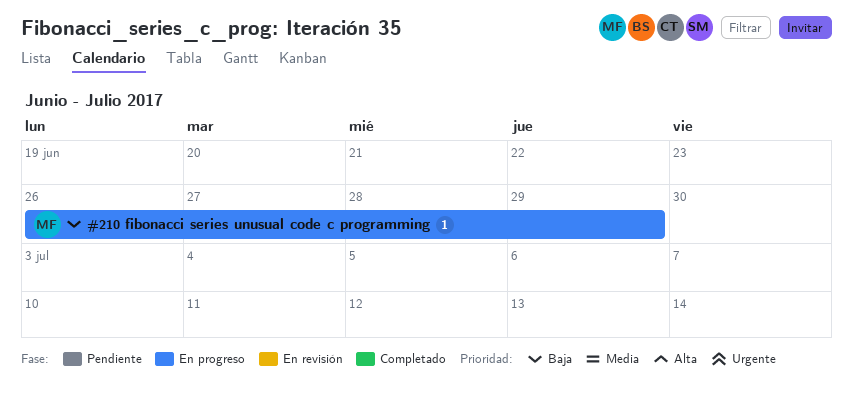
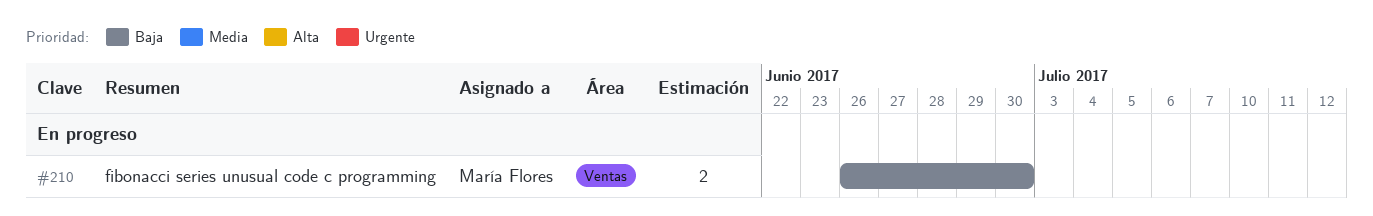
#210, estimate: 1 -> 2
#210, due: Jun 29 -> Jun 30

